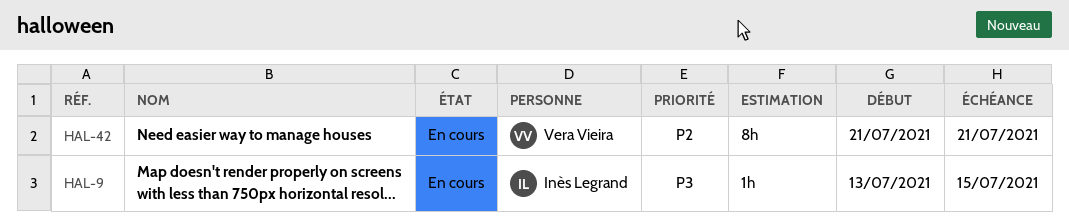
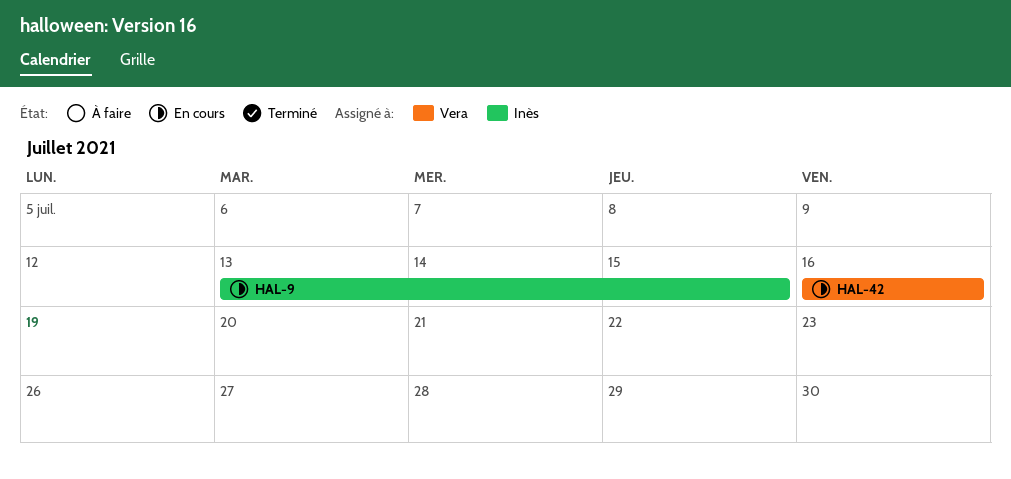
HAL-42, start: Jul 21 -> Jul 16
HAL-42, due: Jul 21 -> Jul 16

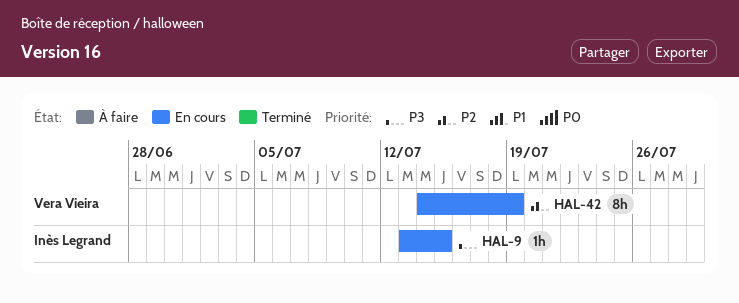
HAL-42, start: Jul 16 -> Jul 14
HAL-42, due: Jul 16 -> Jul 19

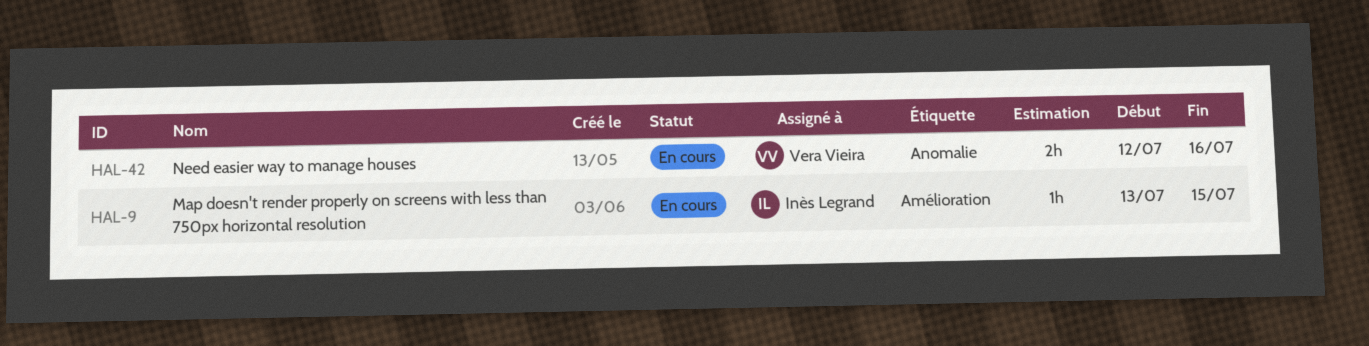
HAL-42, estimate: 8h -> 2h
HAL-42, start: Jul 14 -> Jul 12
HAL-42, due: Jul 19 -> Jul 16

